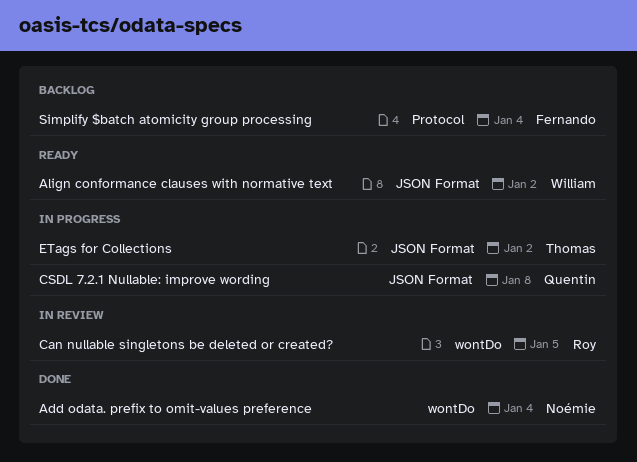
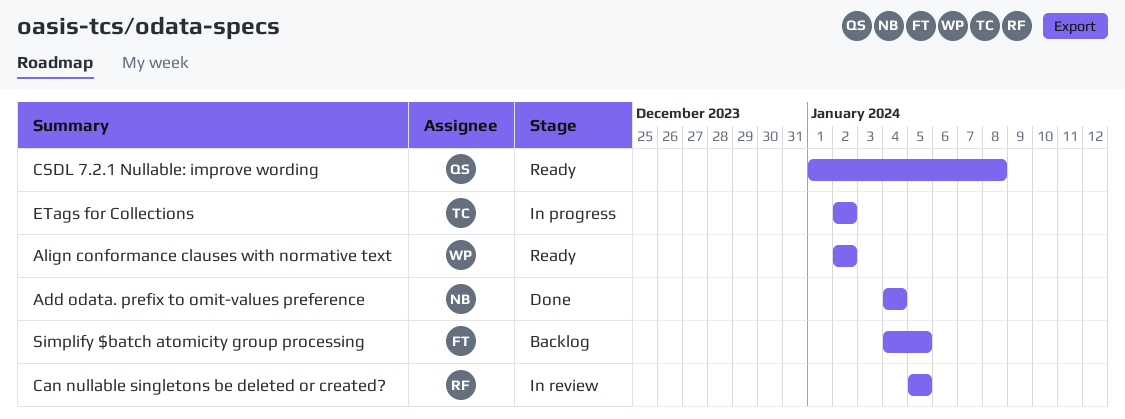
CSDL 7.2.1 Nullable: improve wording, status: In progress -> Ready
Simplify $batch atomicity group processing, due: Jan 4 -> Jan 5

